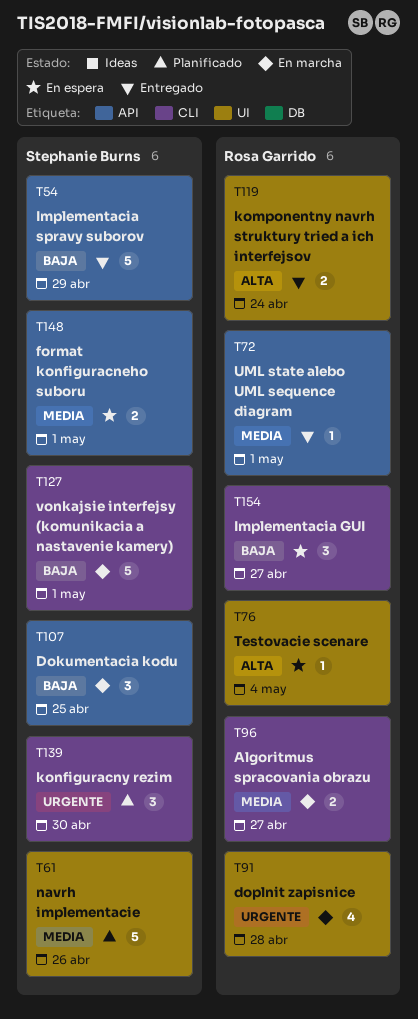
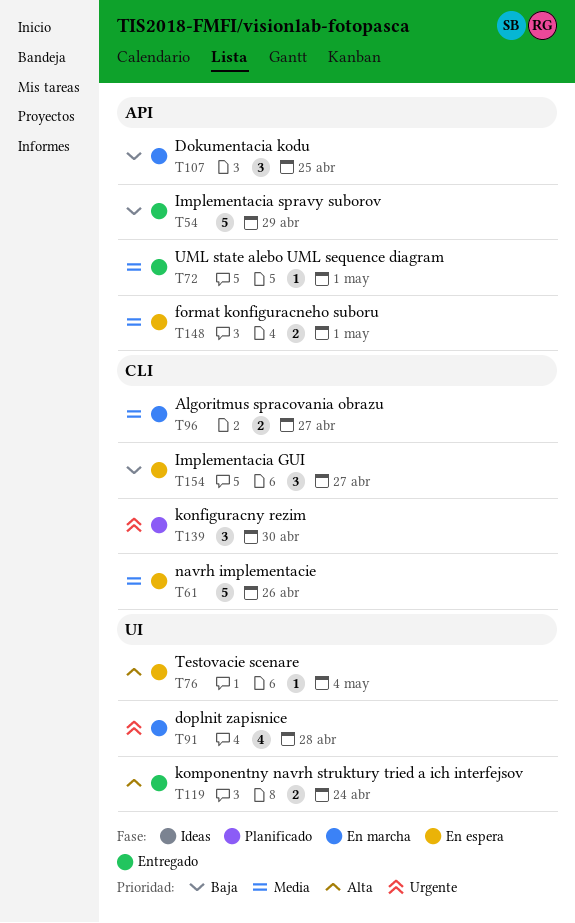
T61, status: Planificado -> En espera
T61, label: UI -> CLI
T127: present -> none

